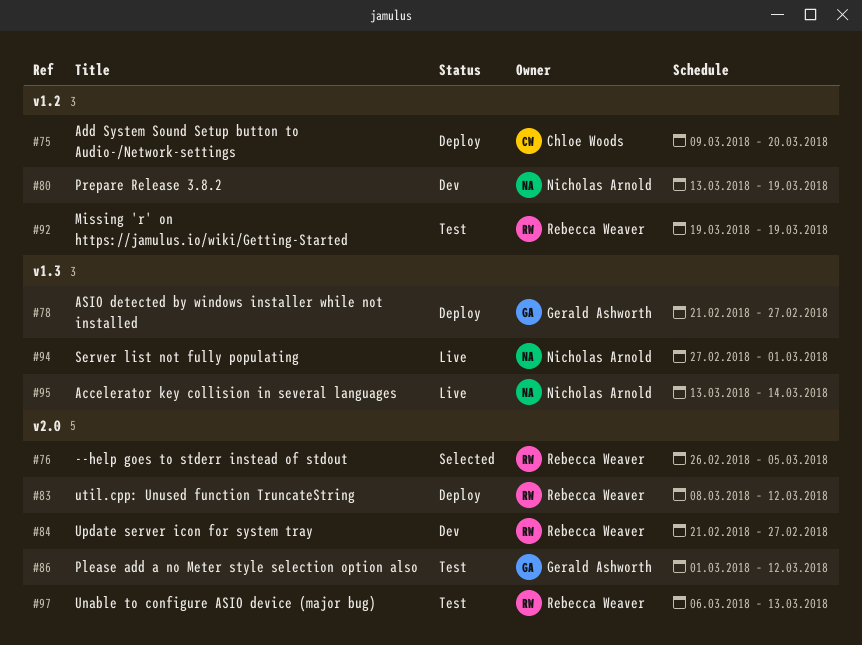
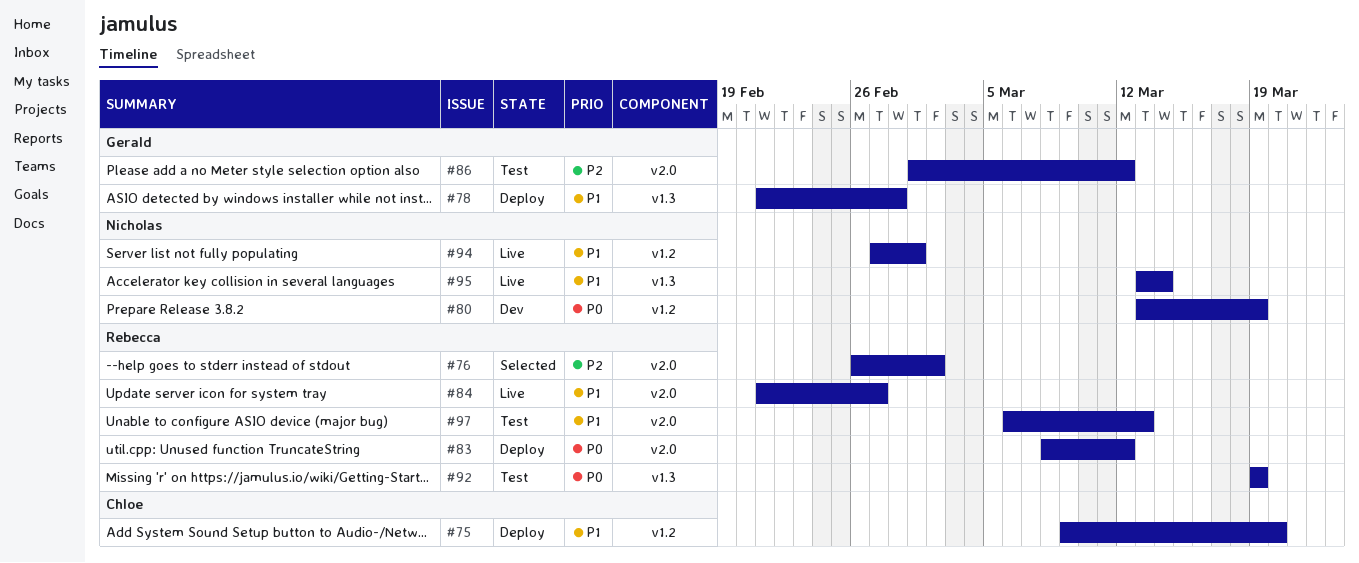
#76, due: Mar 5 -> Mar 2
#78, due: Feb 27 -> Feb 28
#84, status: Dev -> Live
#92, label: v1.2 -> v1.3
#94, label: v1.3 -> v1.2

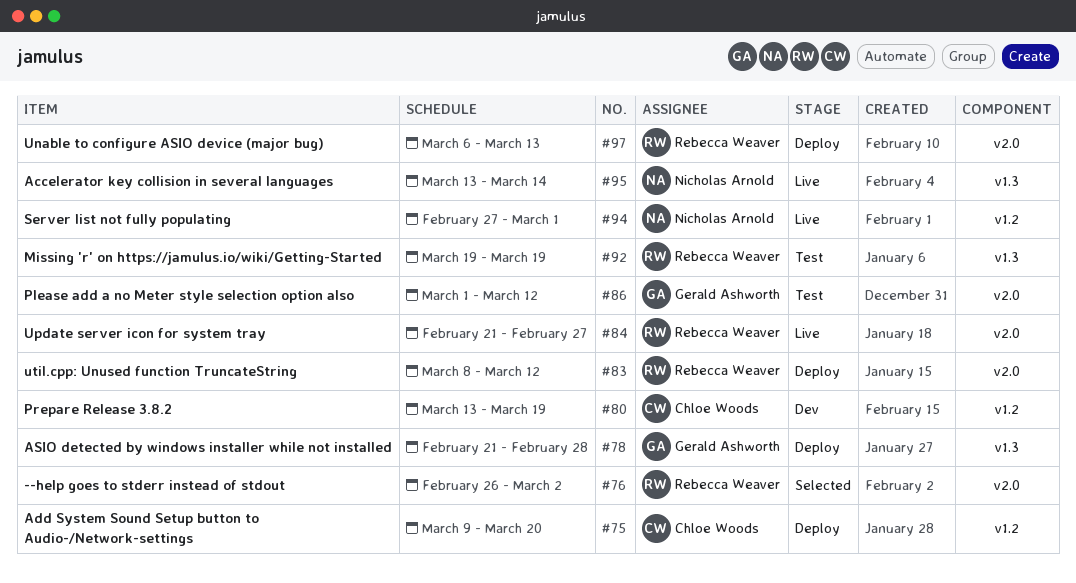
#80, owner: Nicholas Arnold -> Chloe Woods
#97, status: Test -> Deploy

